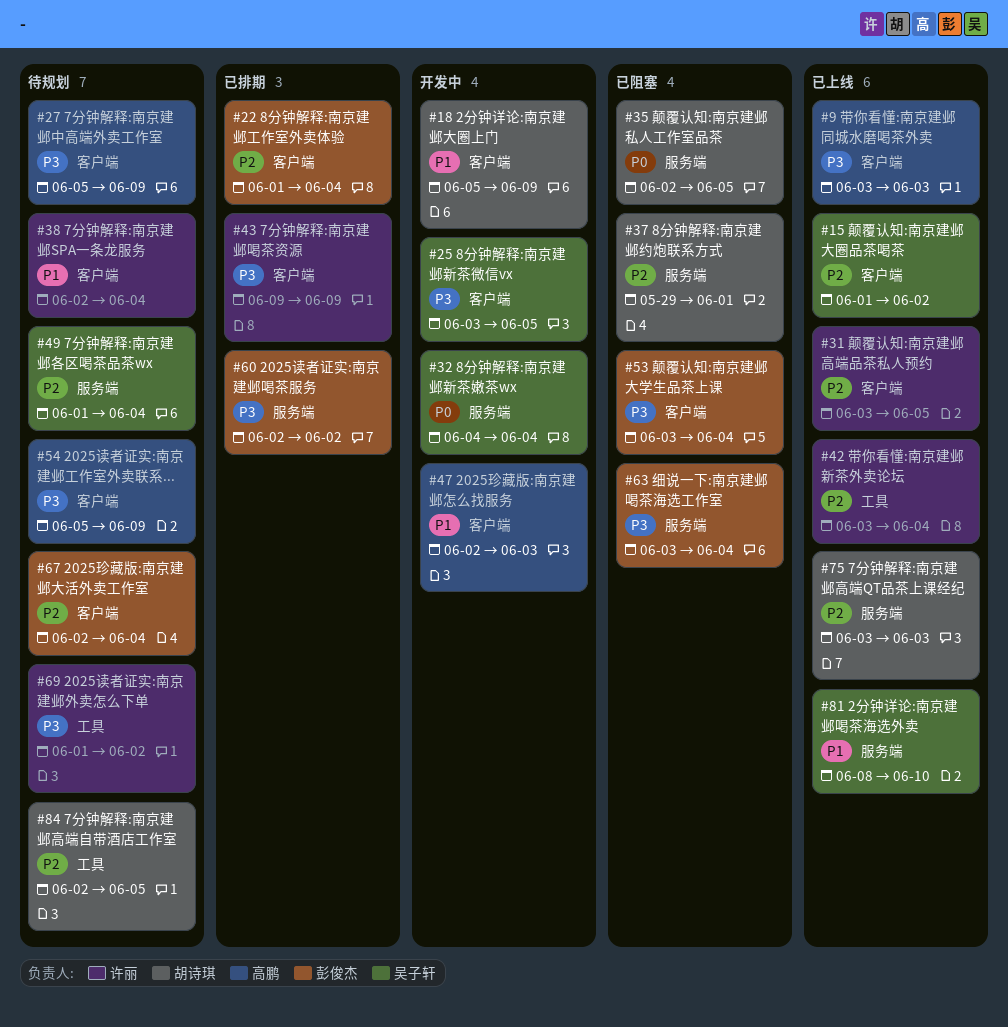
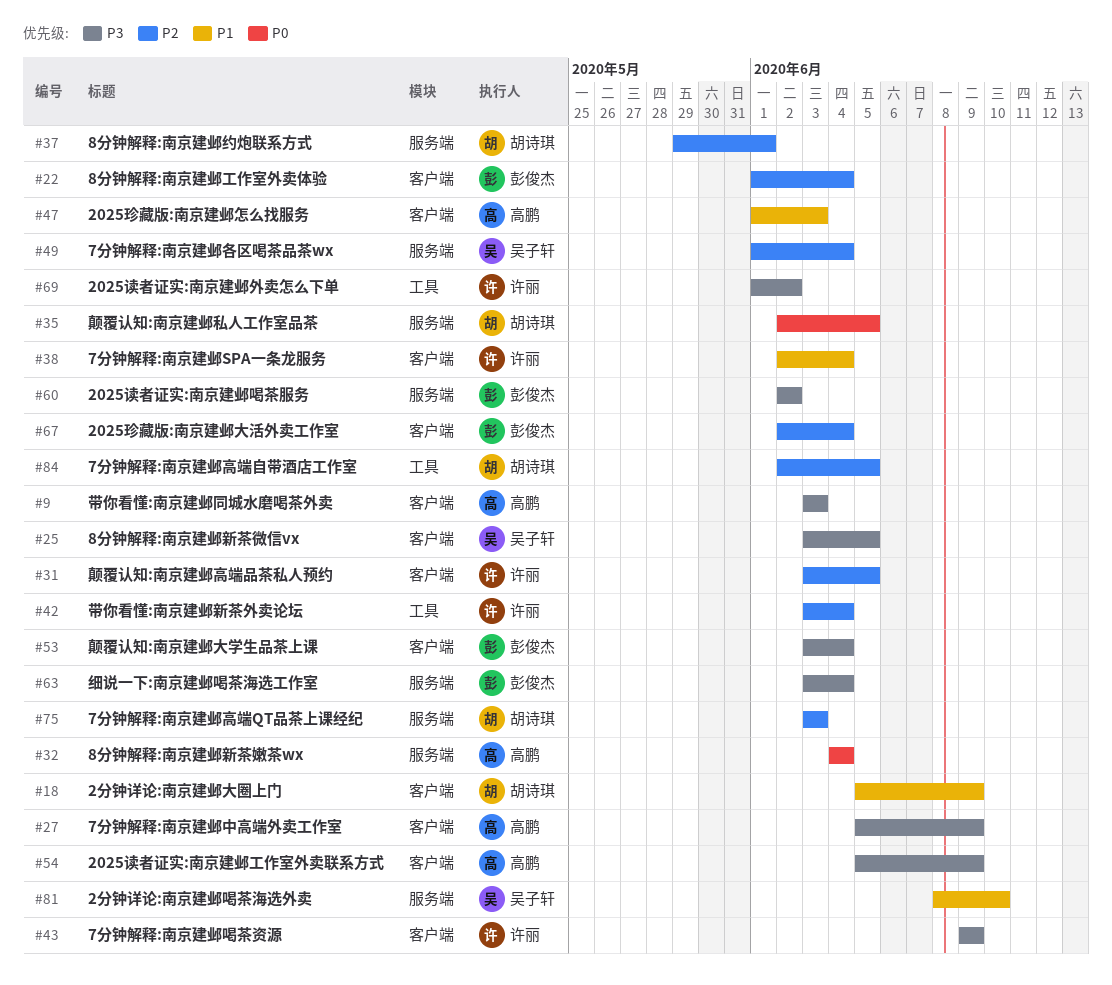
#15: present -> none
#32, owner: 吴子轩 -> 高鹏
#47, start: Jun 2 -> Jun 1

